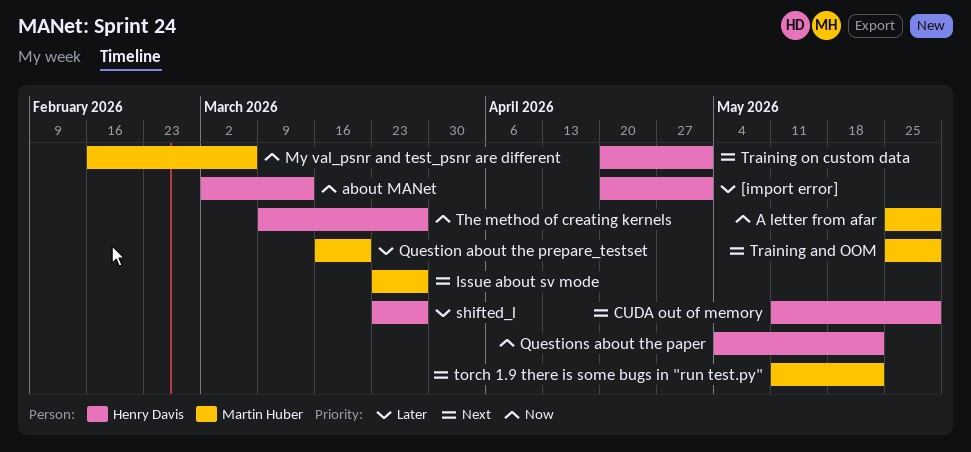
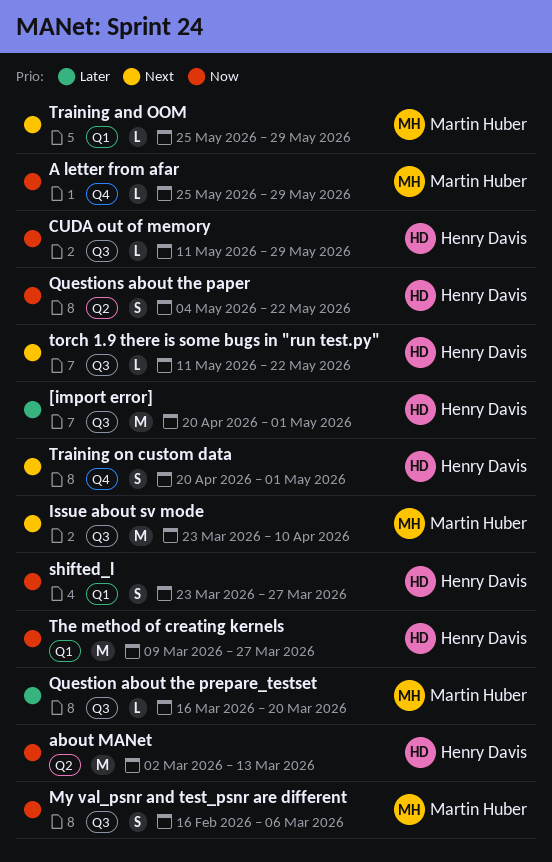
CUDA out of memory, priority: Next -> Now
Issue about sv mode, due: Mar 27 -> Apr 10
shifted_l, priority: Later -> Now
torch 1.9 there is some bugs in "run test.py", owner: Martin Huber -> Henry Davis

